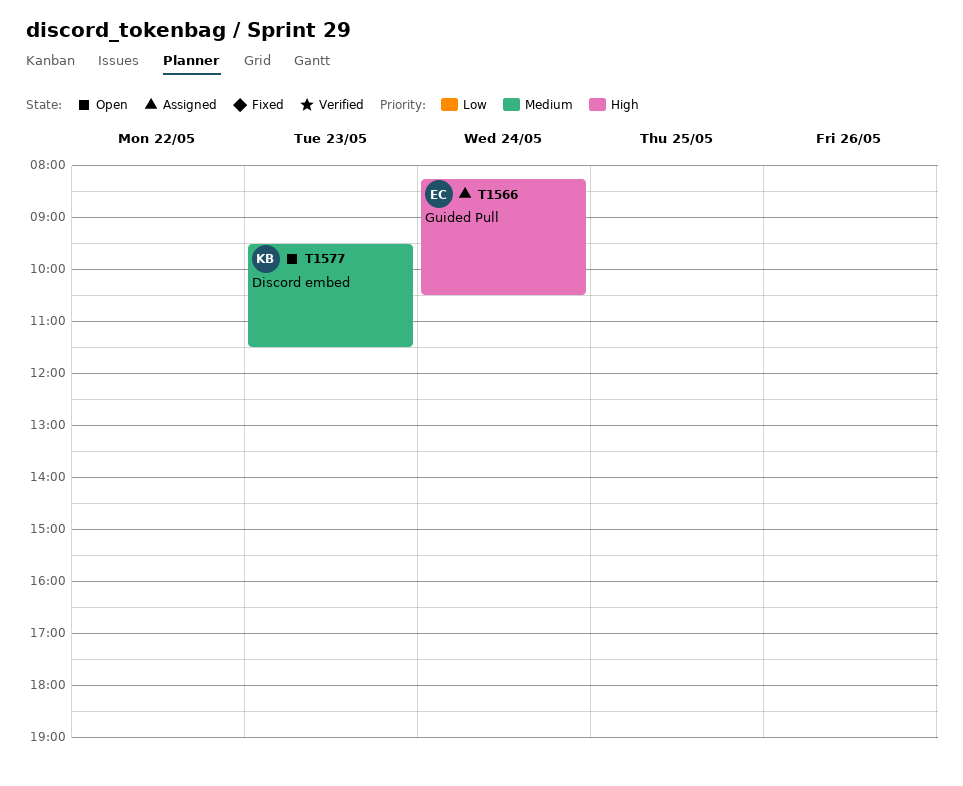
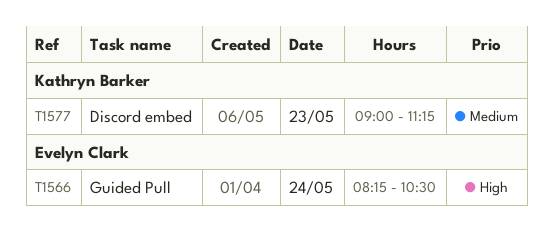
T1577, begins: 09:30 -> 09:00
T1577, ends: 11:30 -> 11:15

